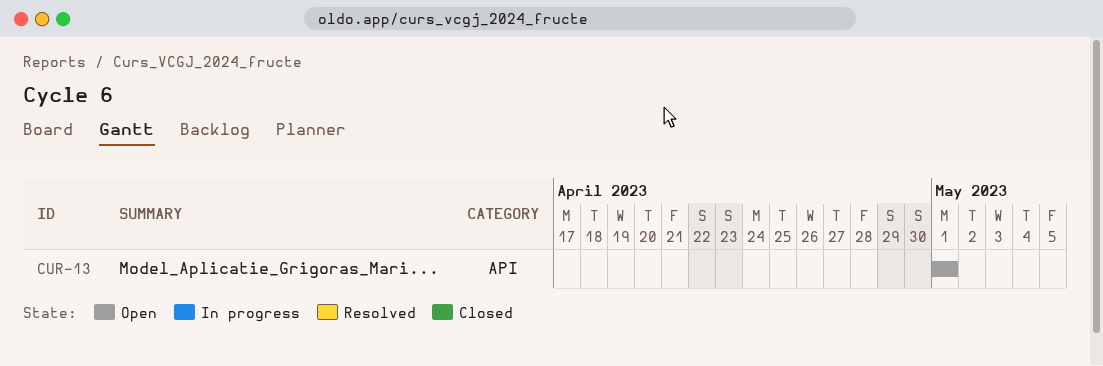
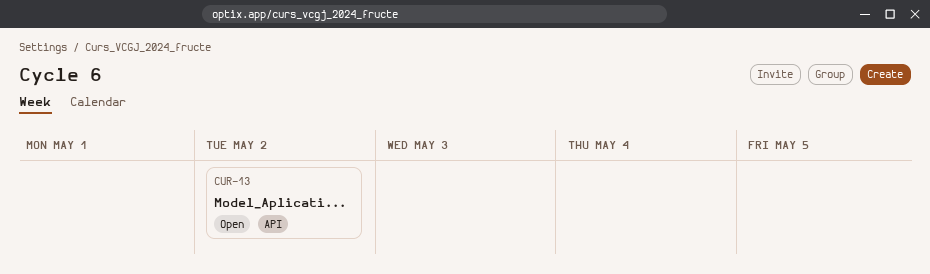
CUR-13, due: May 1 -> May 2

